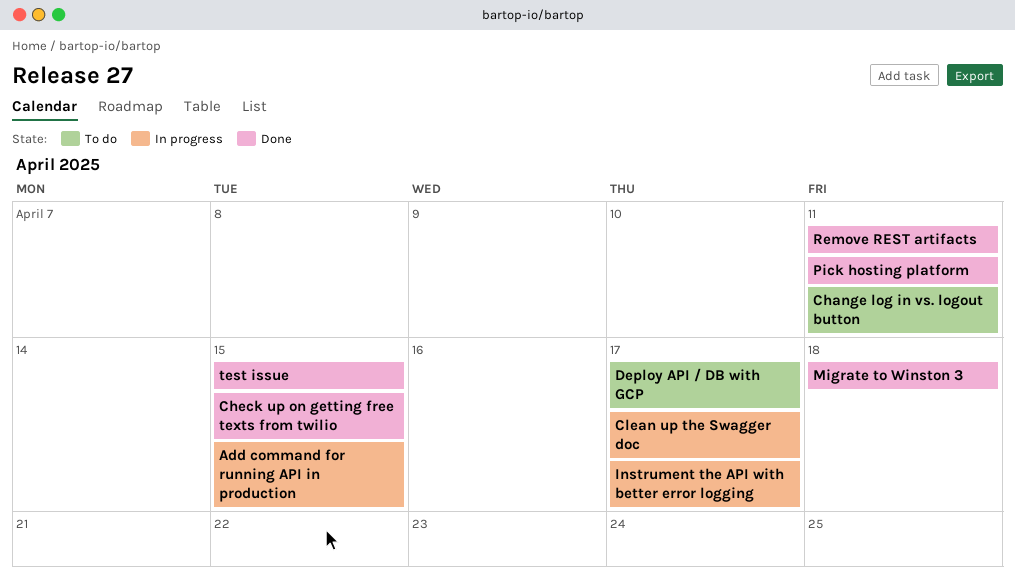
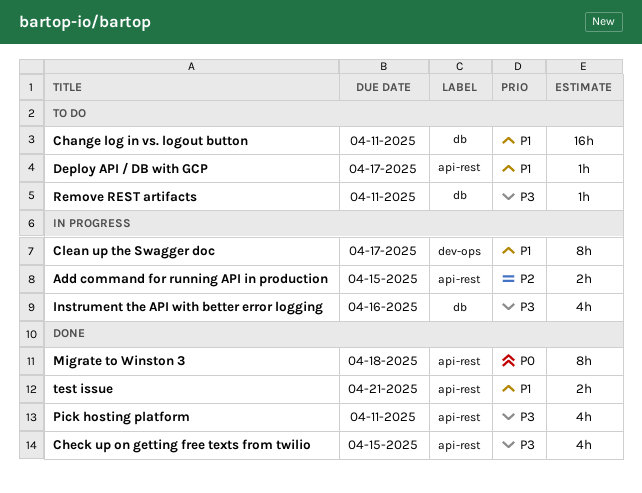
Instrument the API with better error logging, due: Apr 17 -> Apr 16
Remove REST artifacts, status: Done -> To do
test issue, due: Apr 15 -> Apr 21

